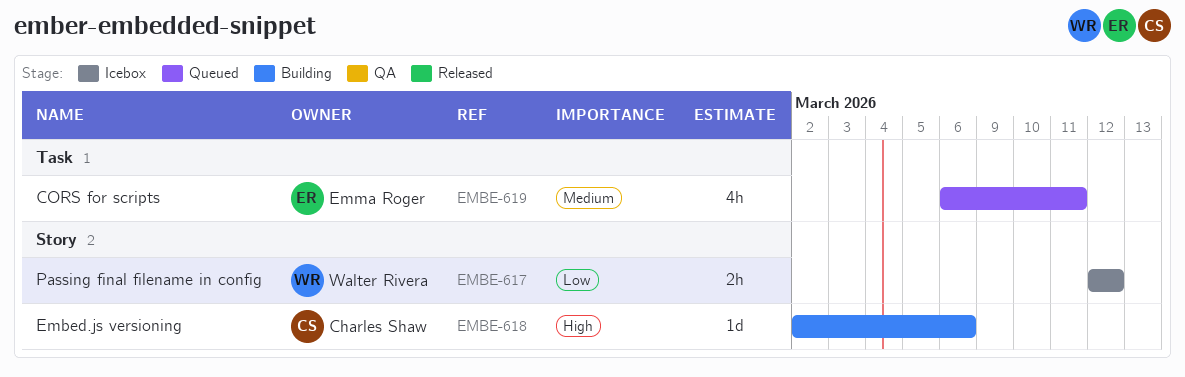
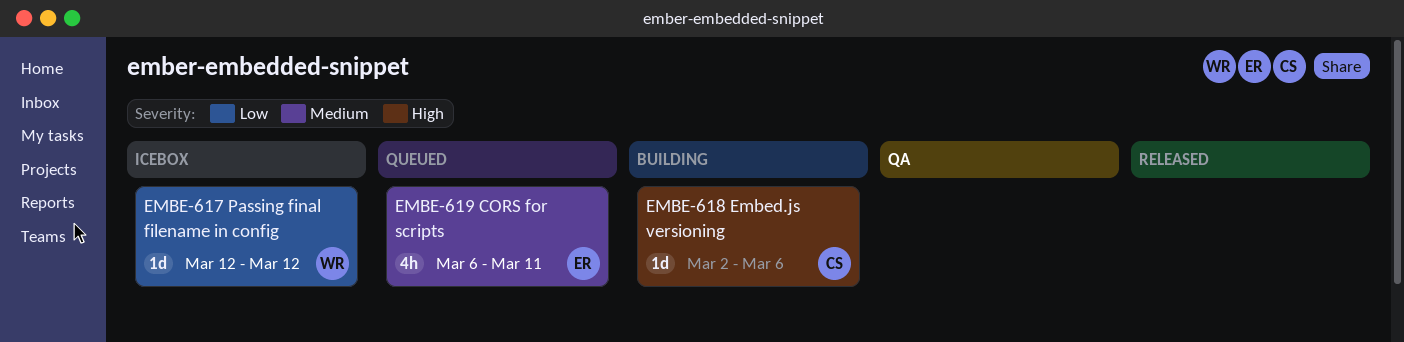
EMBE-617, estimate: 2h -> 1d

